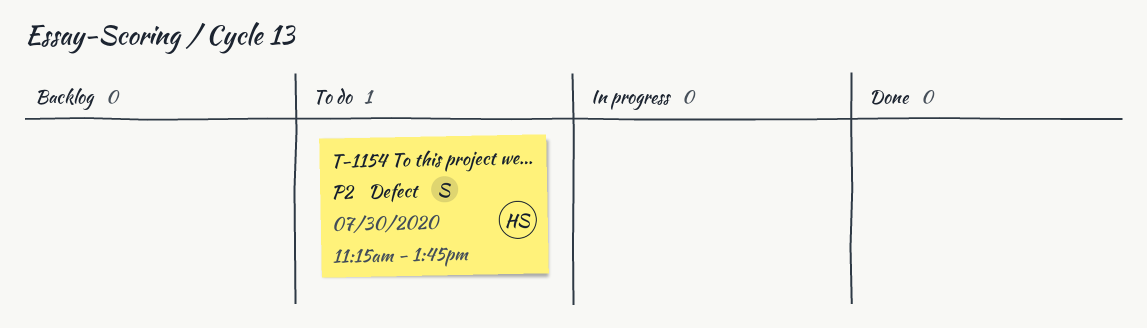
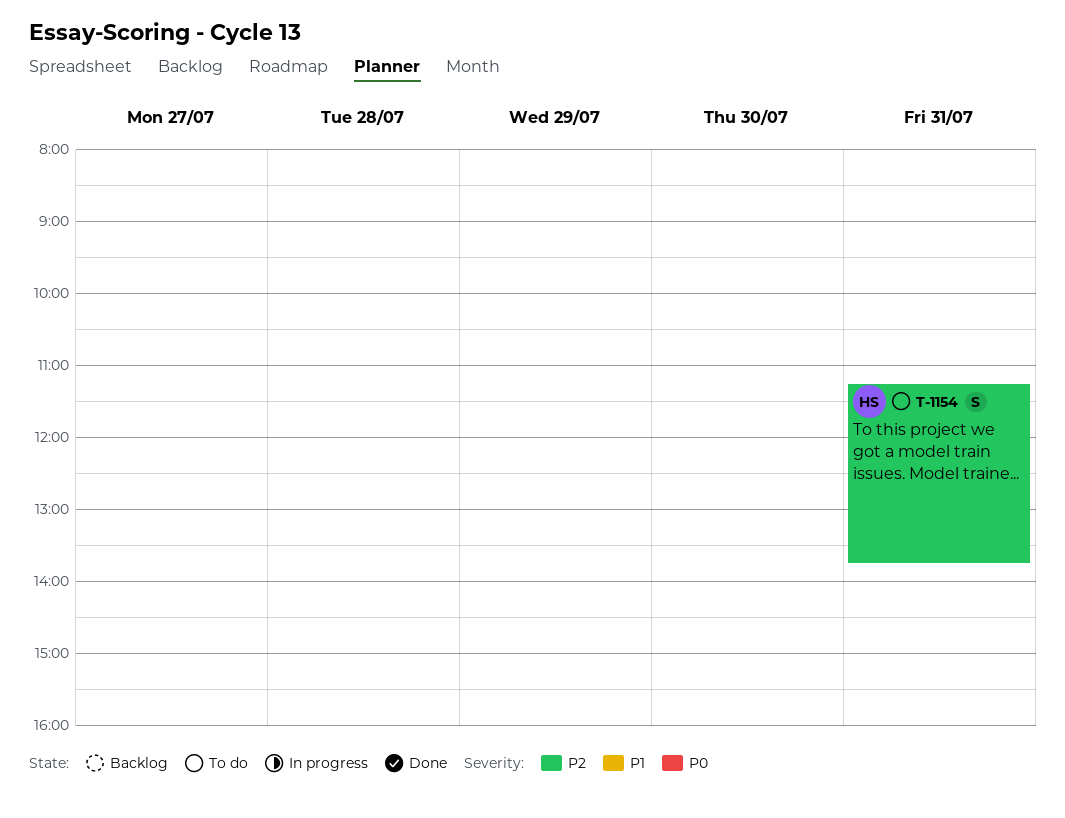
T-1154, day: Jul 30 -> Jul 31

